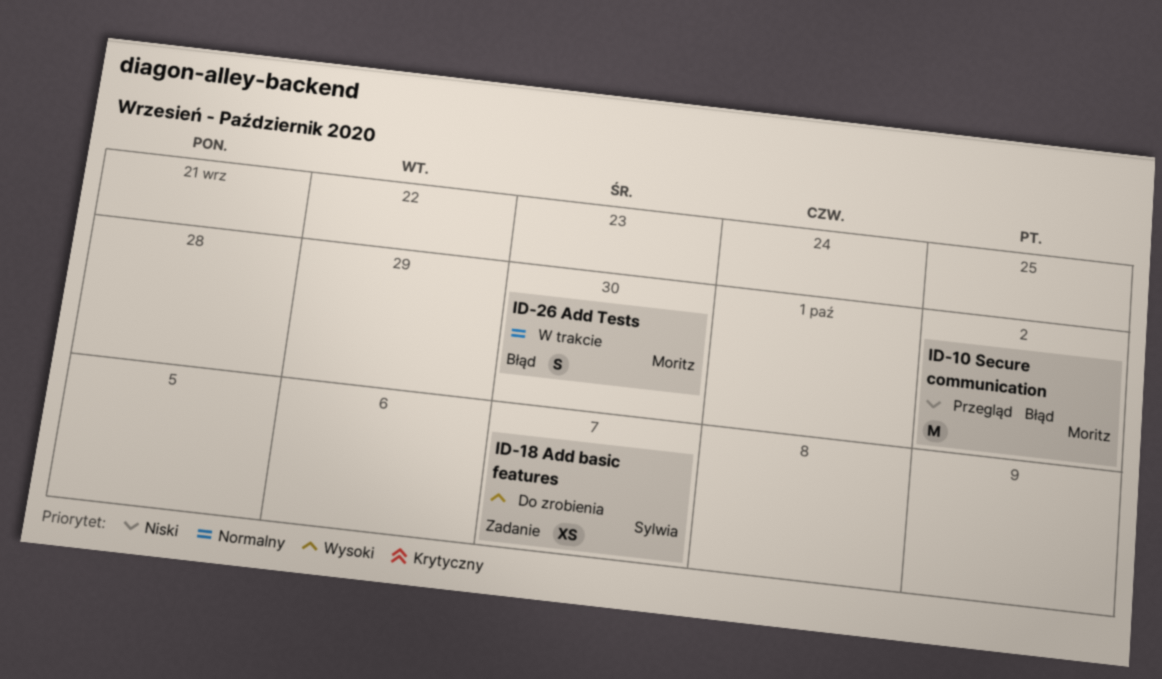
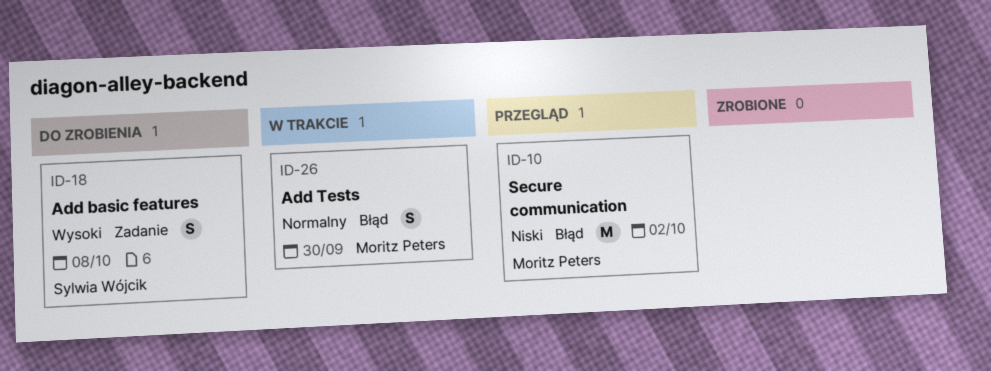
ID-18, estimate: XS -> S
ID-18, due: Oct 7 -> Oct 8

